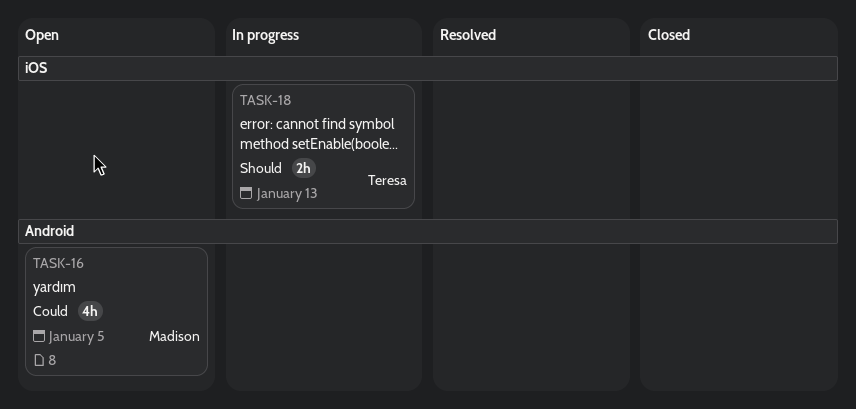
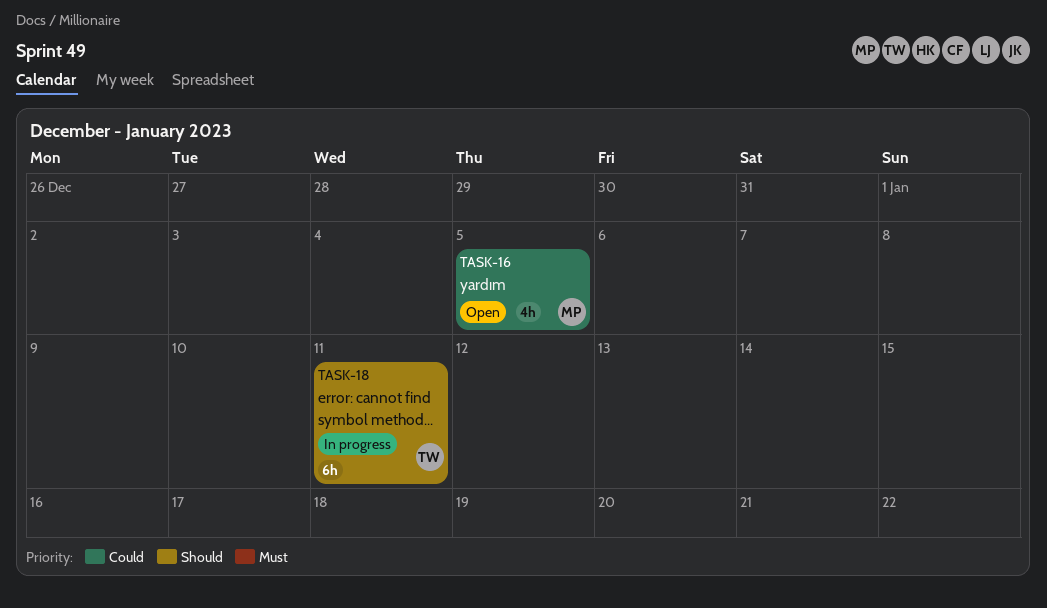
TASK-18, estimate: 2h -> 6h
TASK-18, due: Jan 13 -> Jan 11

